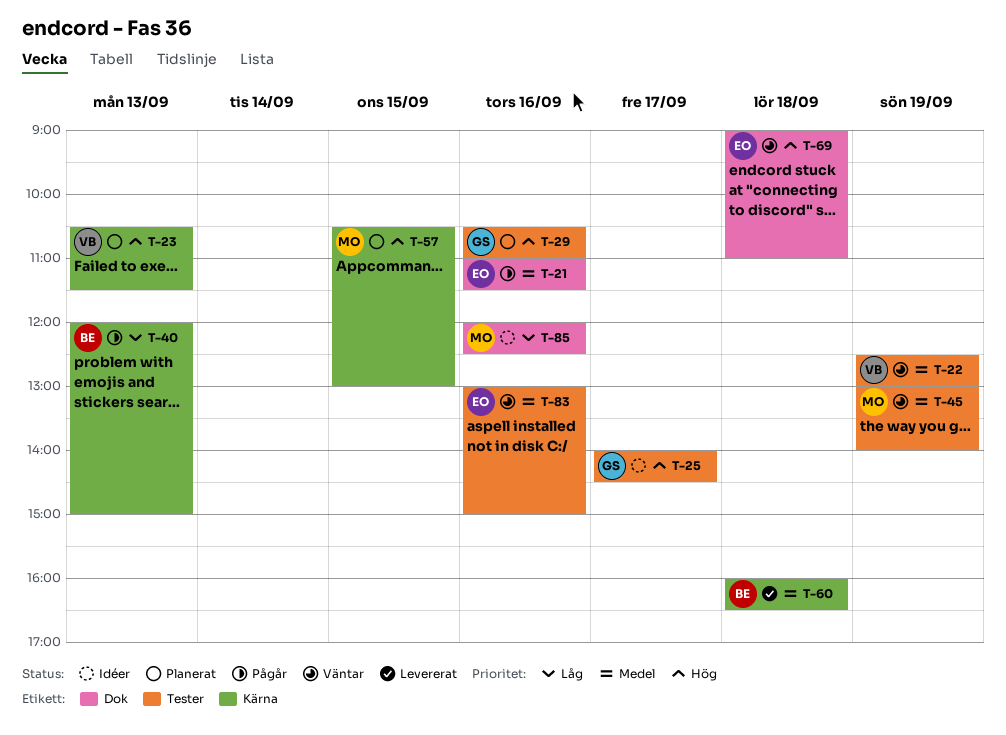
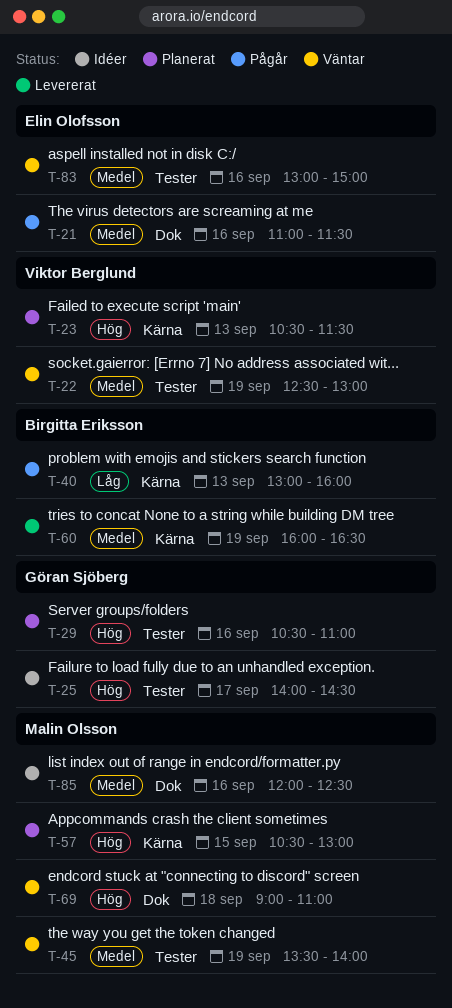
T-40, begins: 12:00 -> 13:00
T-40, ends: 15:00 -> 16:00
T-45, begins: 13:00 -> 13:30
T-60, day: Sep 18 -> Sep 19
T-69, owner: Elin Olofsson -> Malin Olsson
T-85, priority: Låg -> Medel

